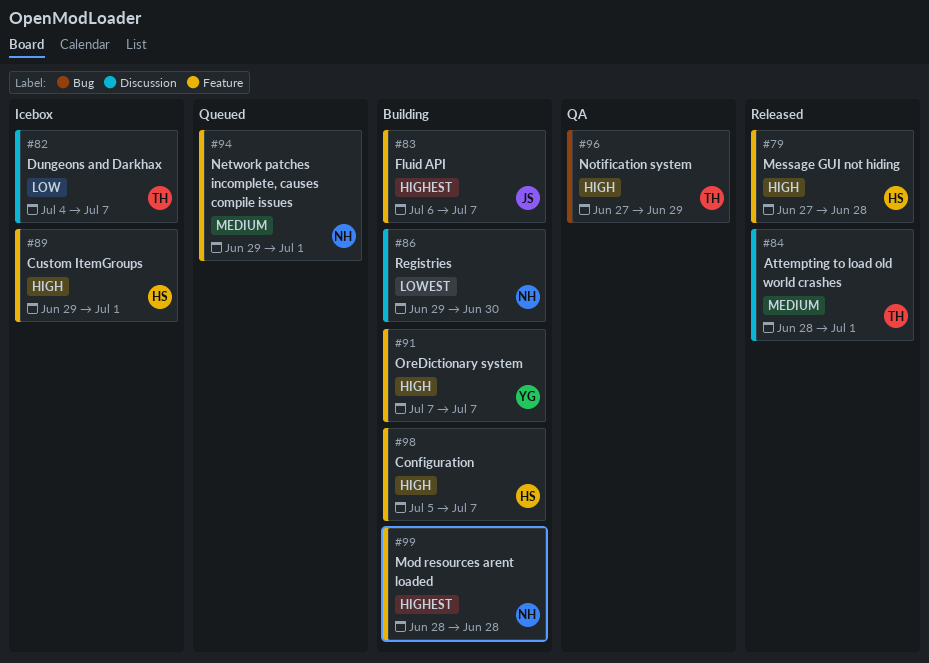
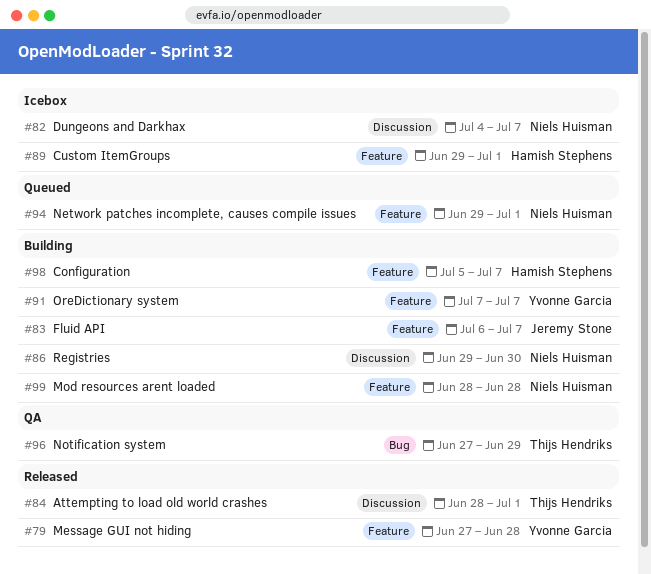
#79, owner: Hamish Stephens -> Yvonne Garcia
#82, owner: Thijs Hendriks -> Niels Huisman

